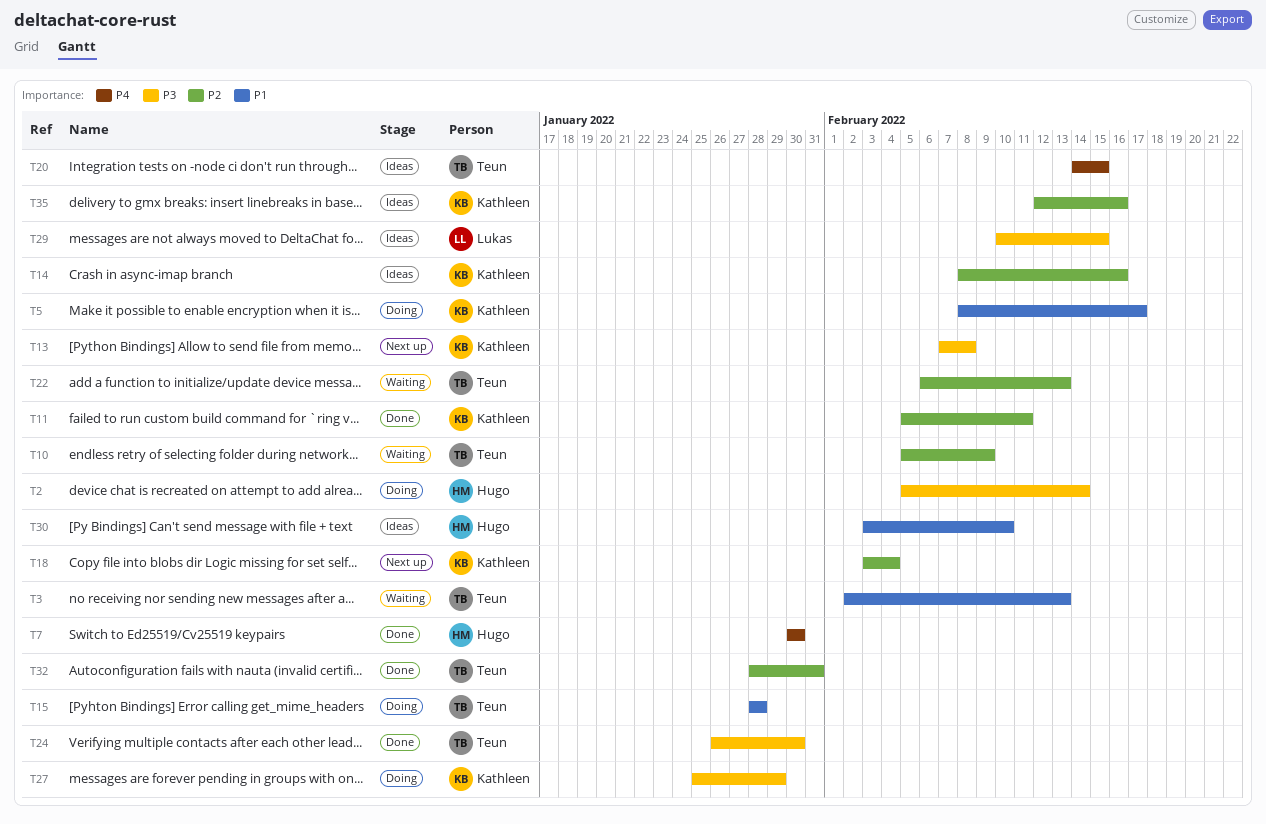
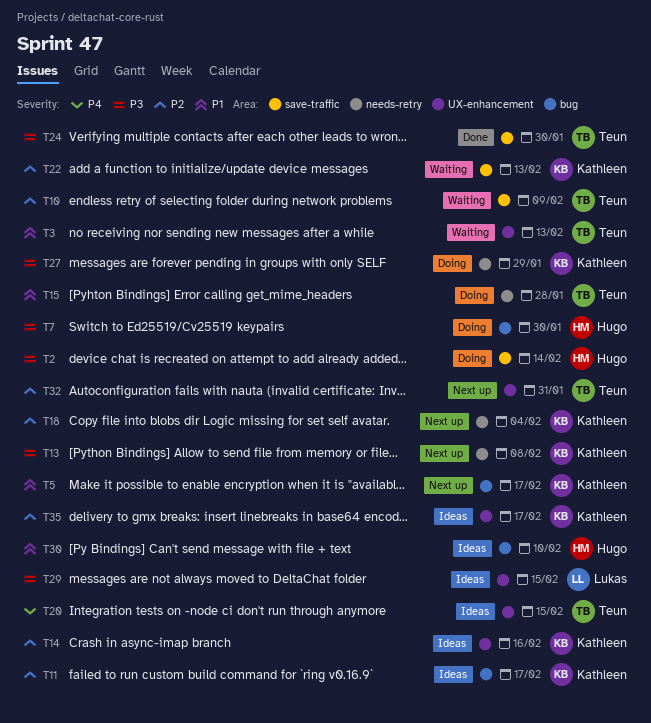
T5, status: Doing -> Next up
T7, status: Done -> Doing
T7, priority: P4 -> P3
T11, status: Done -> Ideas
T11, due: Feb 11 -> Feb 17
T22, owner: Teun -> Kathleen
T32, status: Done -> Next up
T35, due: Feb 16 -> Feb 17

